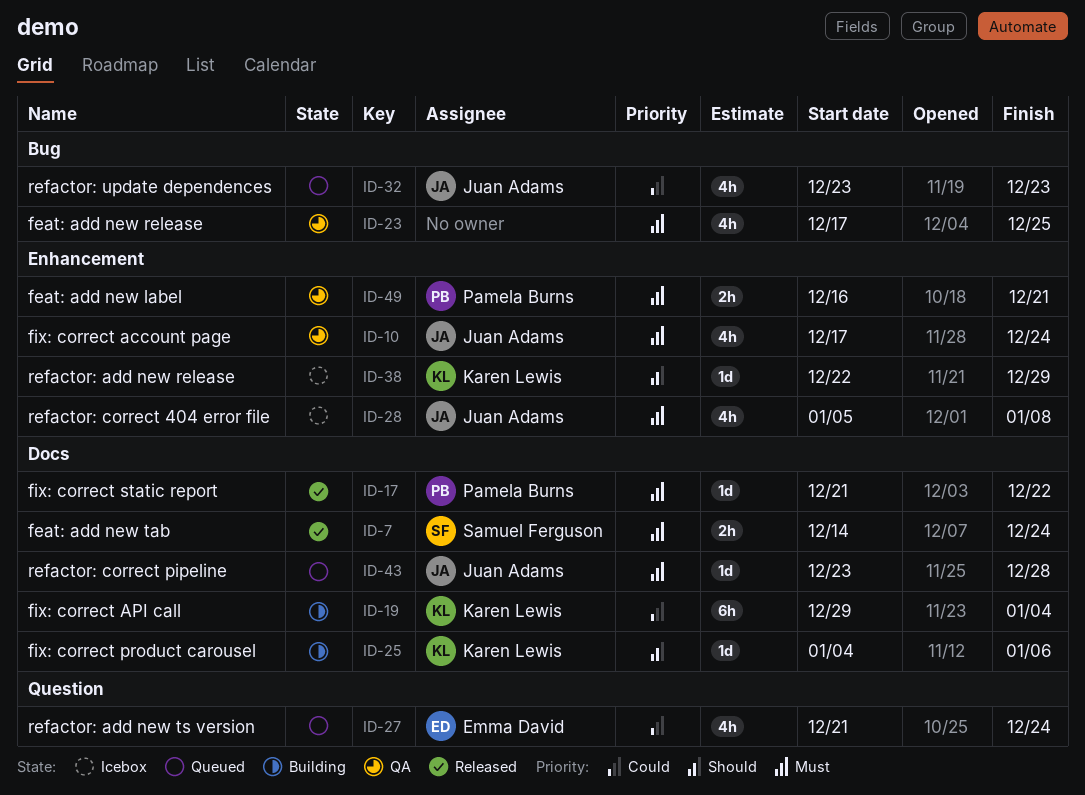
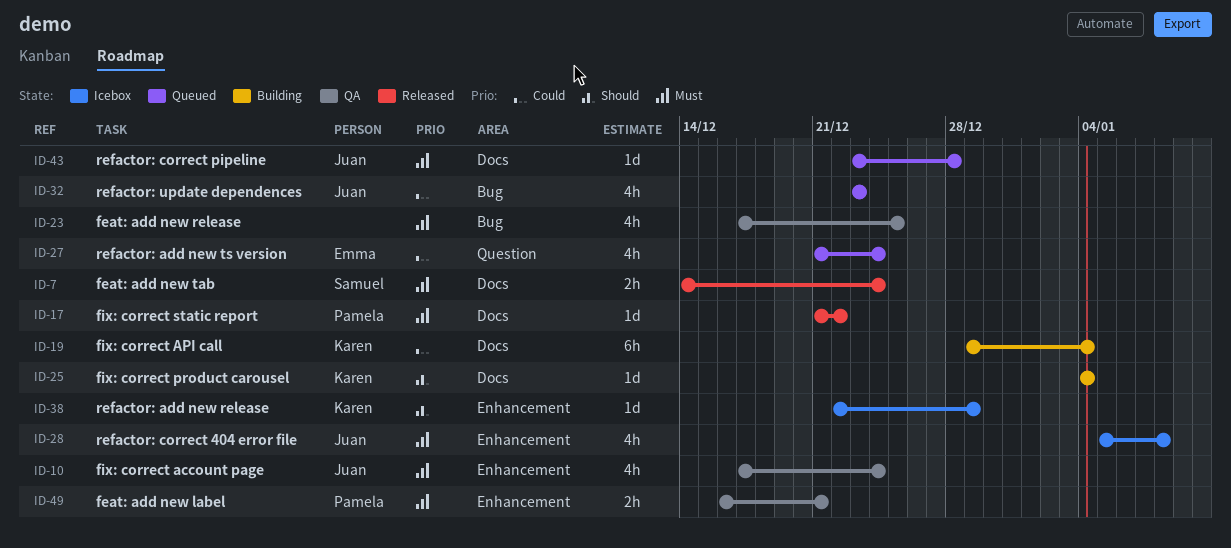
ID-25, due: Jan 6 -> Jan 4

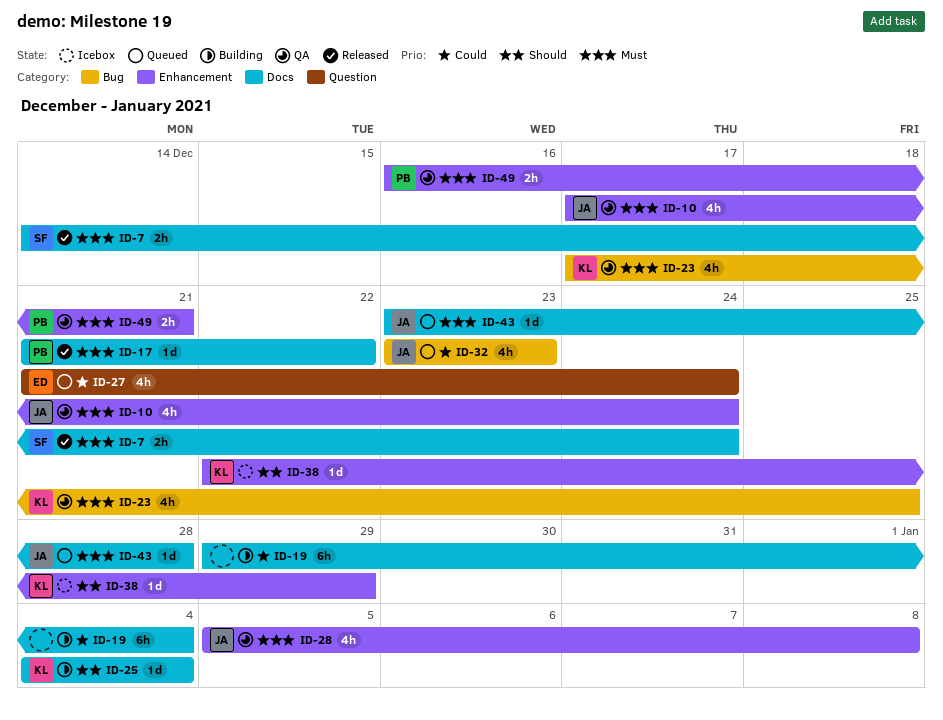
ID-19, owner: Karen -> none
ID-23, owner: none -> Karen
ID-28, status: Icebox -> QA

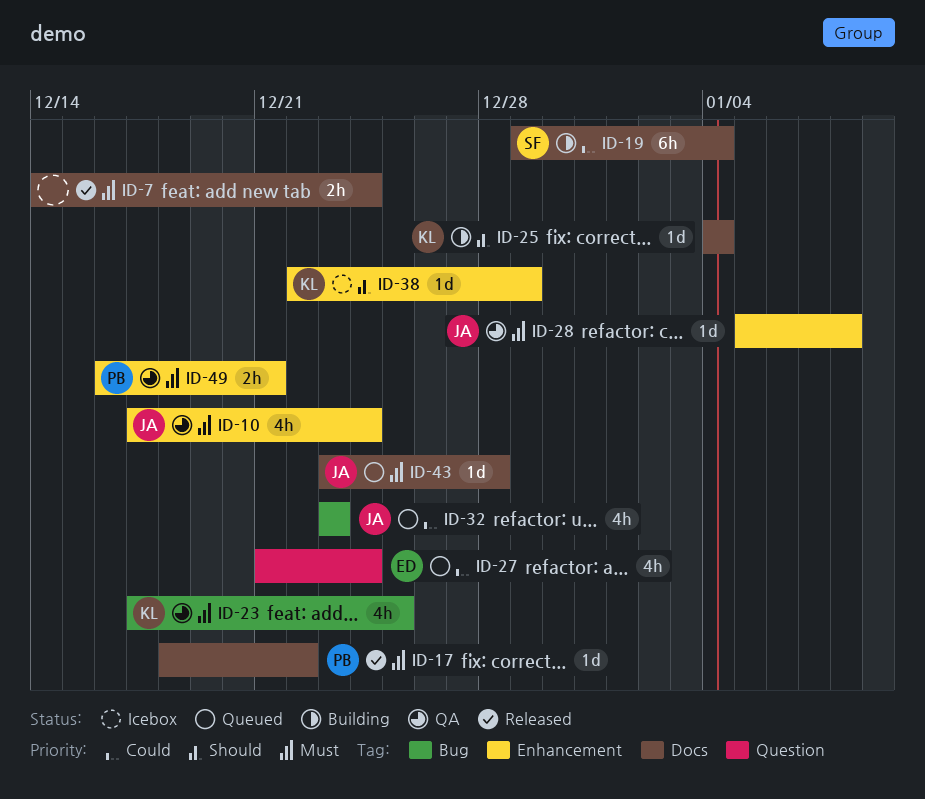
ID-7, owner: SF -> none
ID-17, start: Dec 21 -> Dec 18
ID-19, owner: none -> SF
ID-28, estimate: 4h -> 1d

